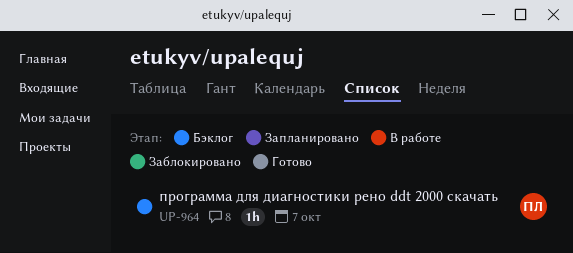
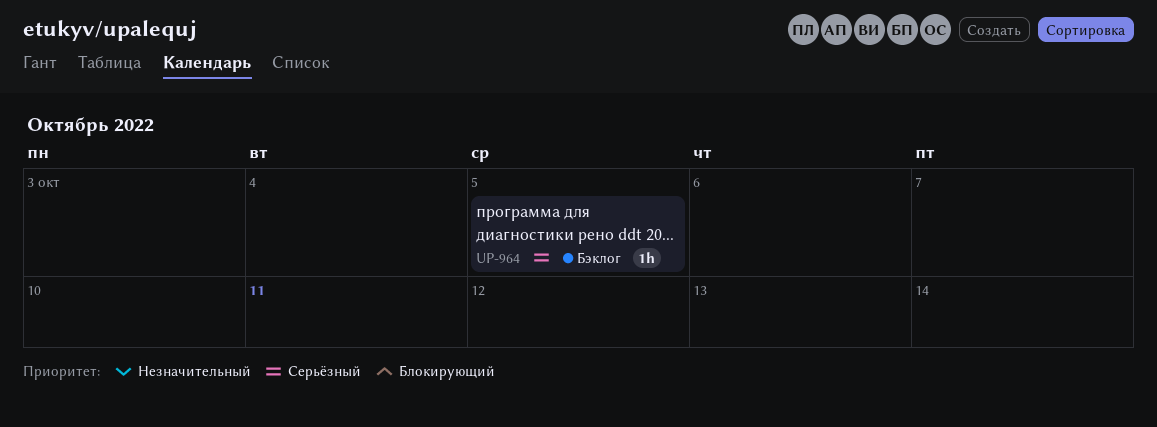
UP-964, due: Oct 7 -> Oct 5

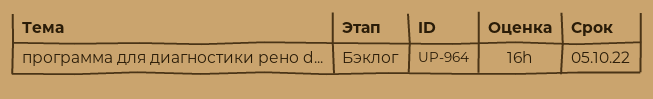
UP-964, estimate: 1h -> 16h

